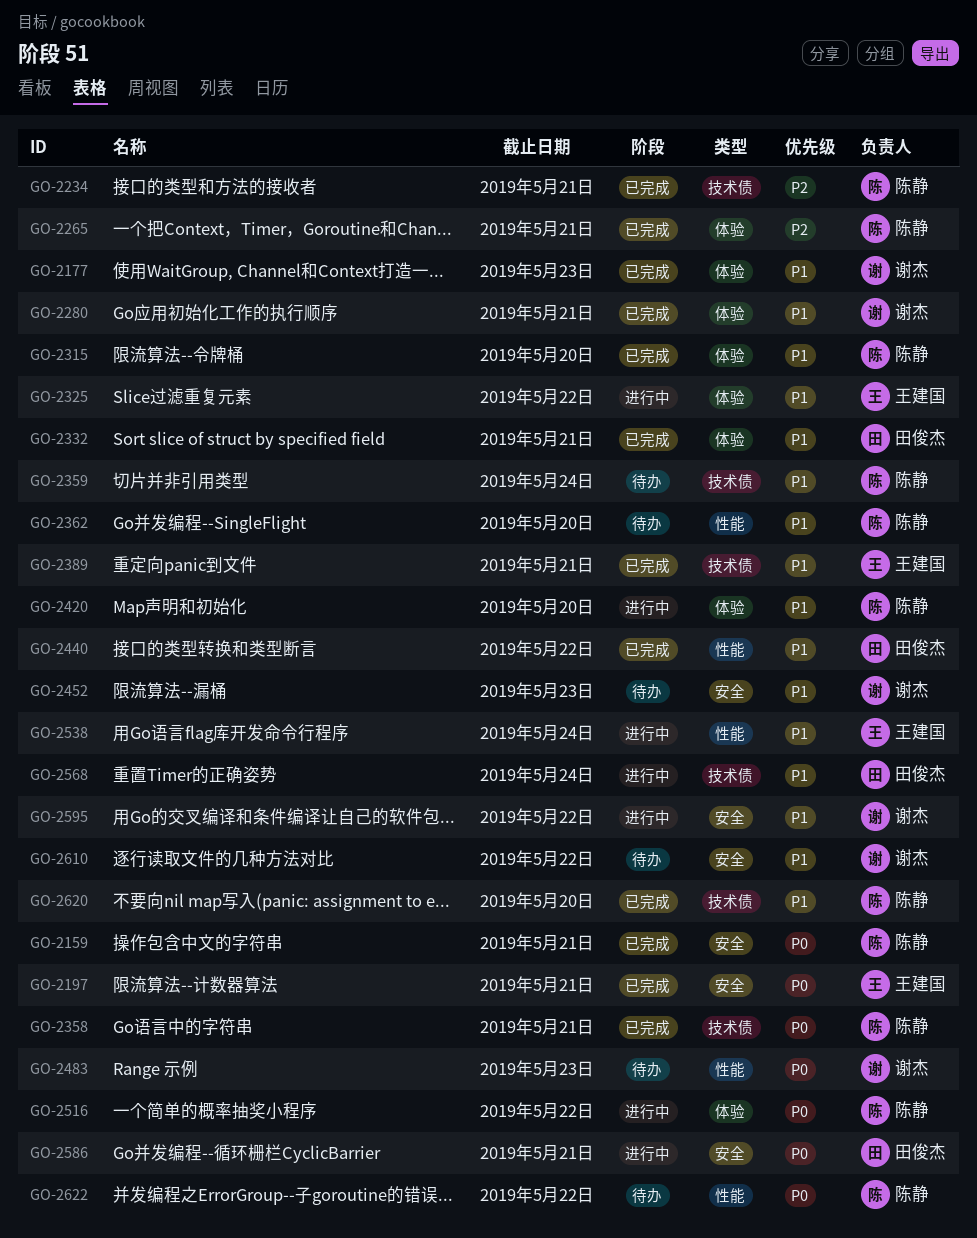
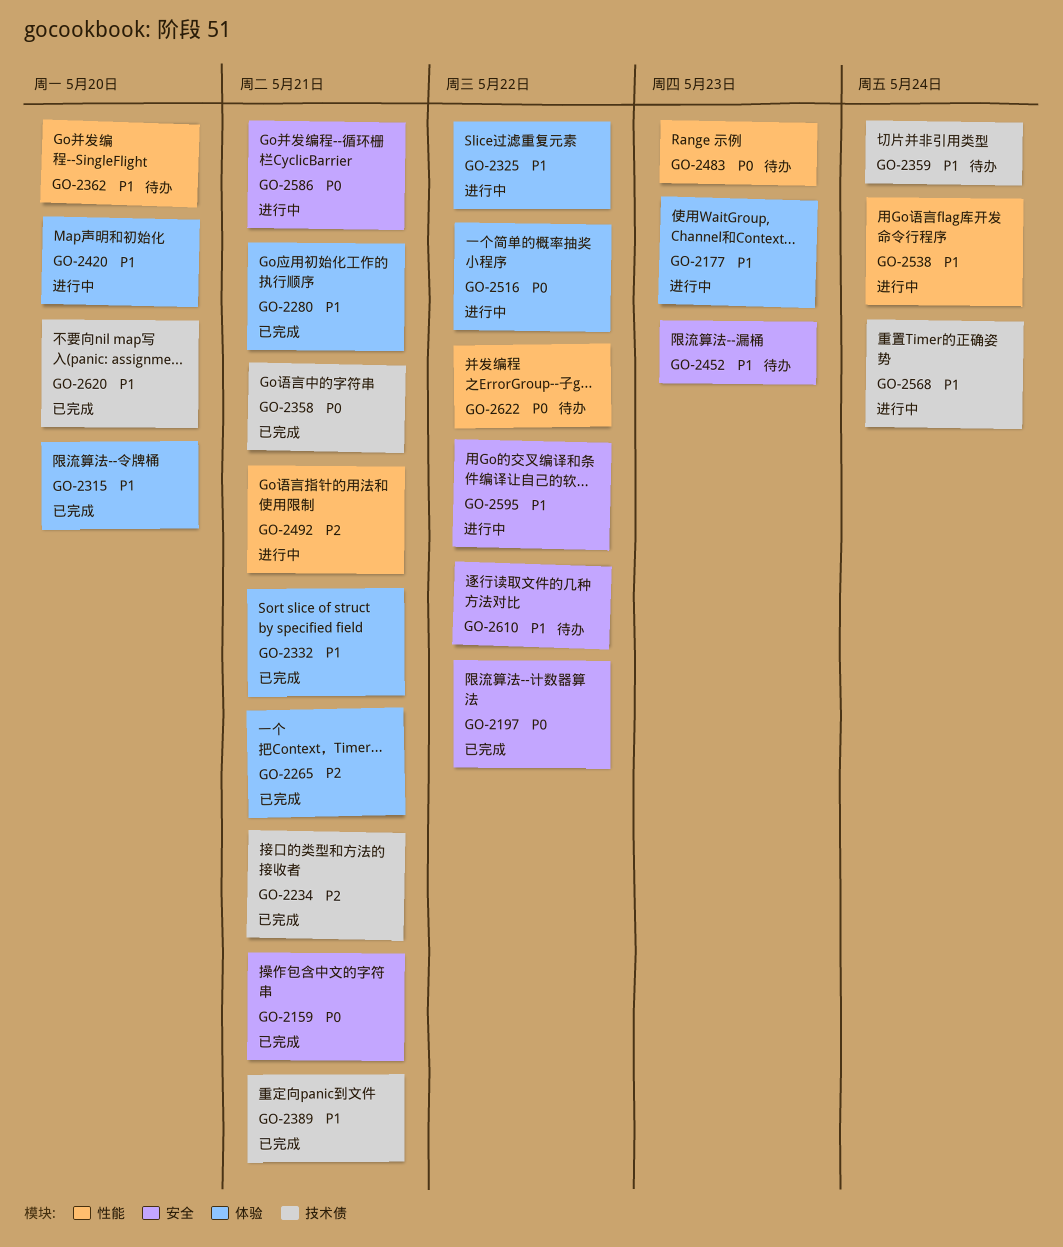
GO-2177, status: 已完成 -> 进行中
GO-2197, due: May 21 -> May 22
GO-2440: present -> none
GO-2492: none -> present

